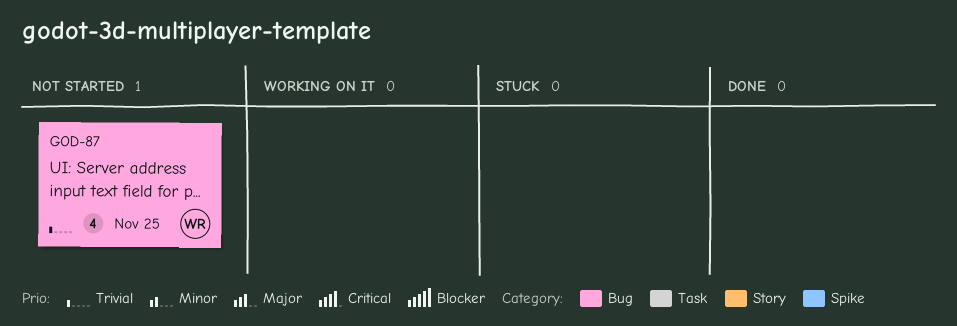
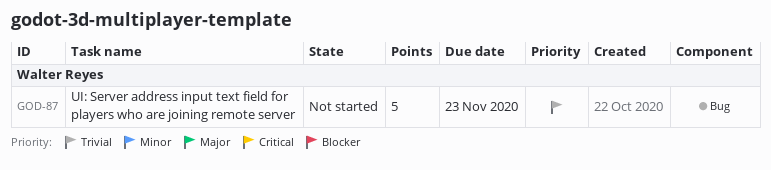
GOD-87, estimate: 4 -> 5
GOD-87, due: Nov 25 -> Nov 23

